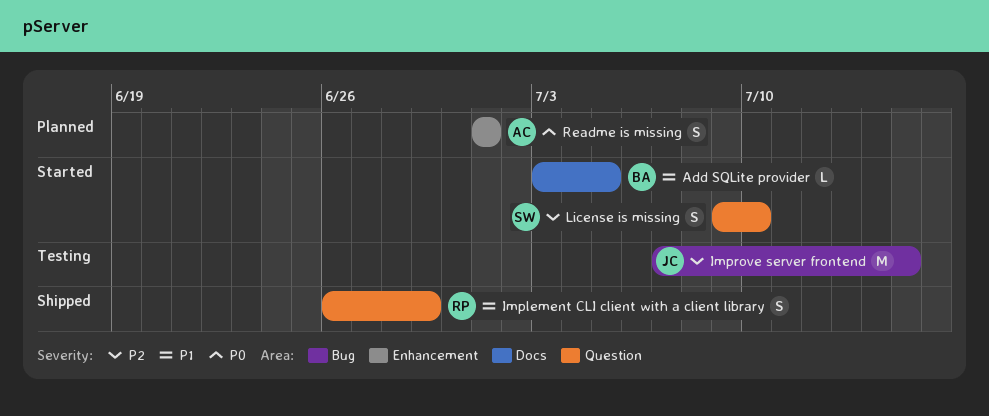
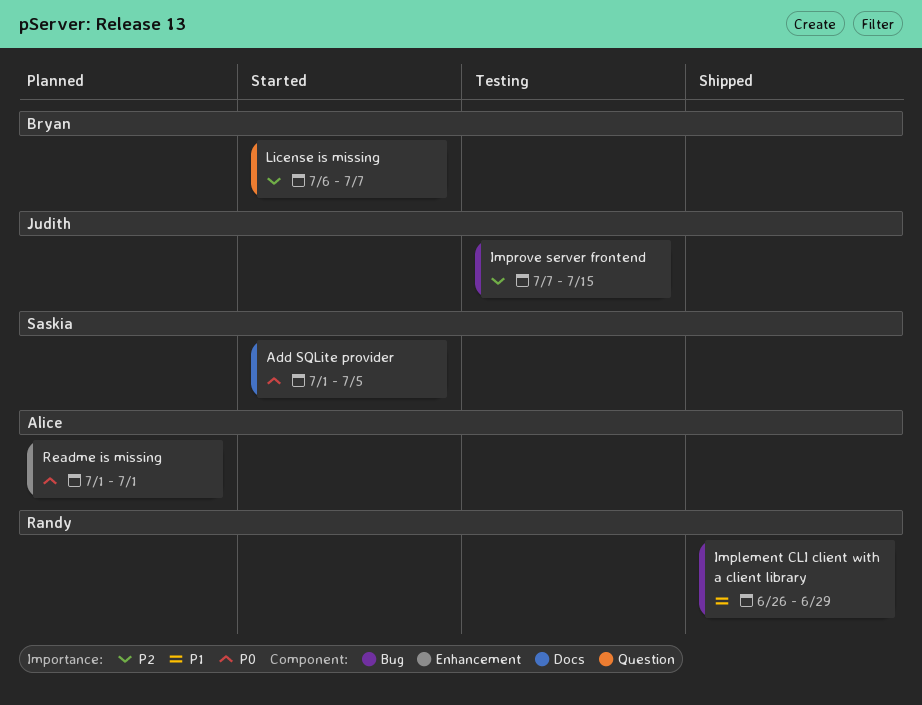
Add SQLite provider, owner: Bryan -> Saskia
Add SQLite provider, priority: P1 -> P0
Add SQLite provider, start: Jul 3 -> Jul 1
Implement CLI client with a client library, label: Question -> Bug
License is missing, owner: Saskia -> Bryan
License is missing, start: Jul 9 -> Jul 6
License is missing, due: Jul 10 -> Jul 7

